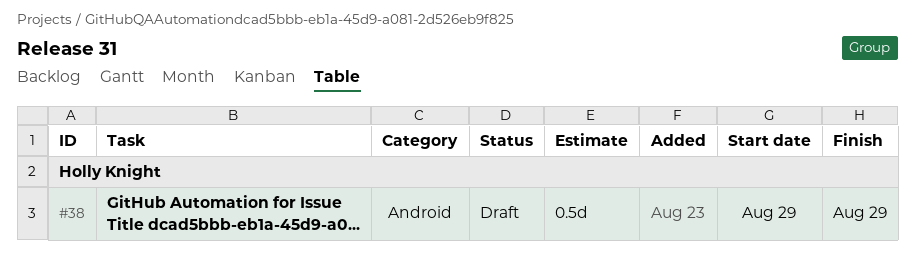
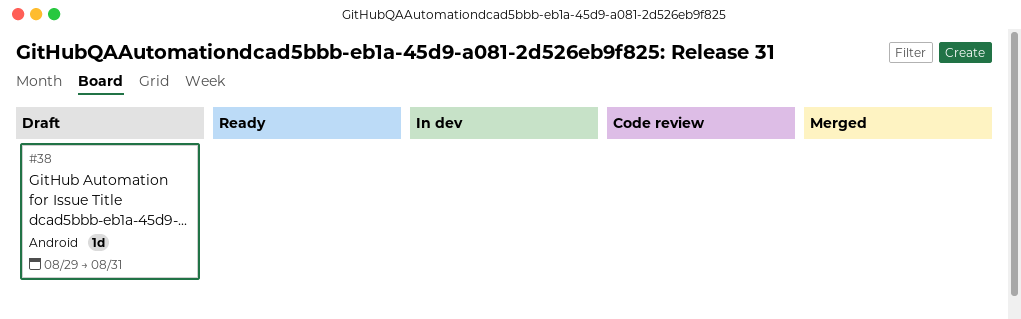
#38, estimate: 0.5d -> 1d
#38, due: Aug 29 -> Aug 31

